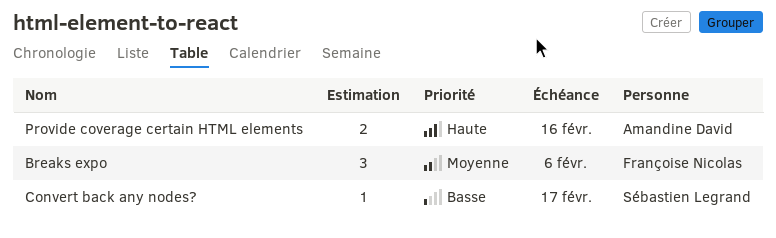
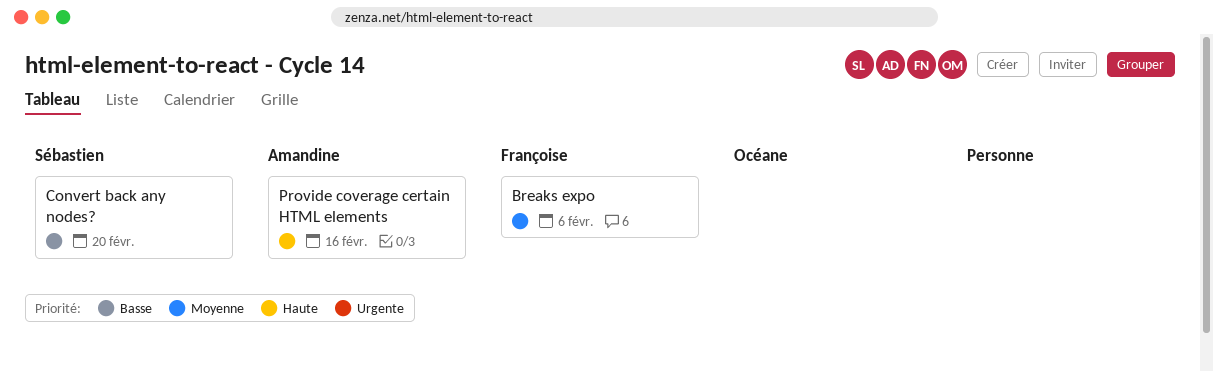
Convert back any nodes?, due: Feb 17 -> Feb 20

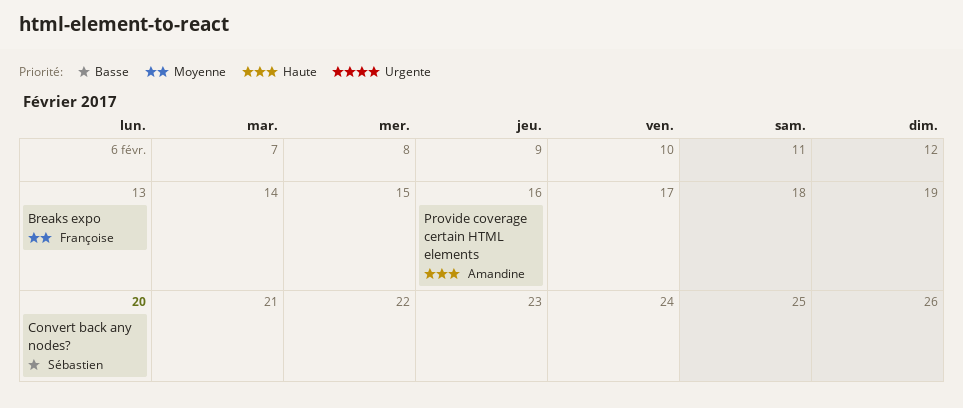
Breaks expo, due: Feb 6 -> Feb 13

